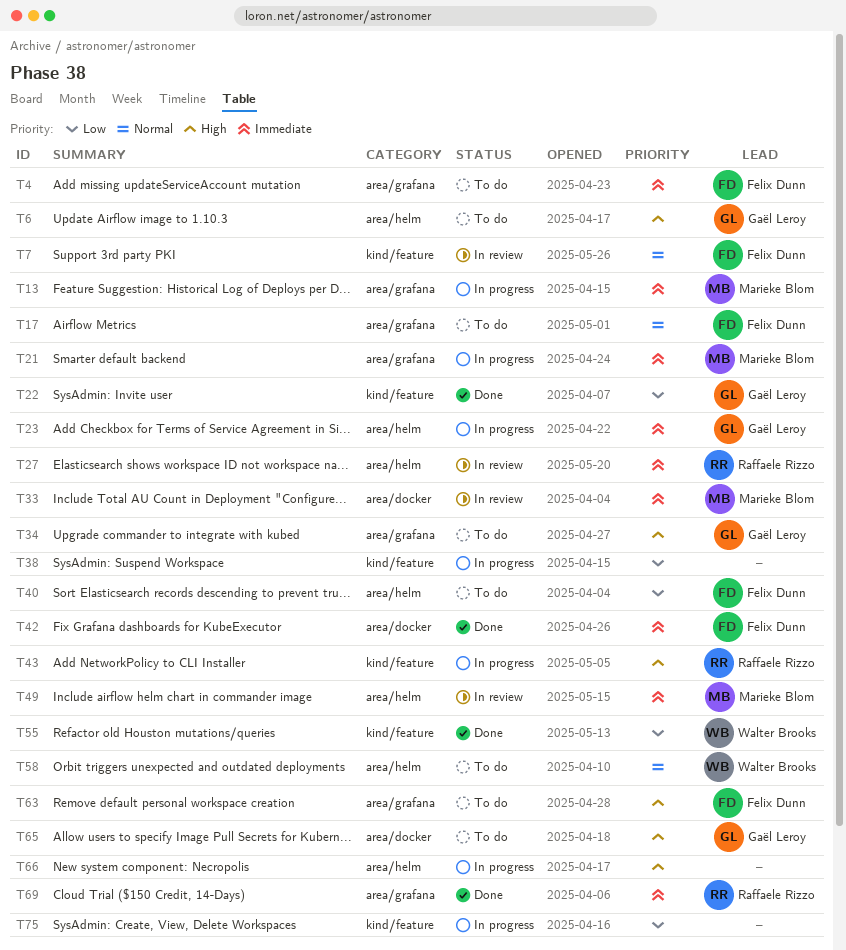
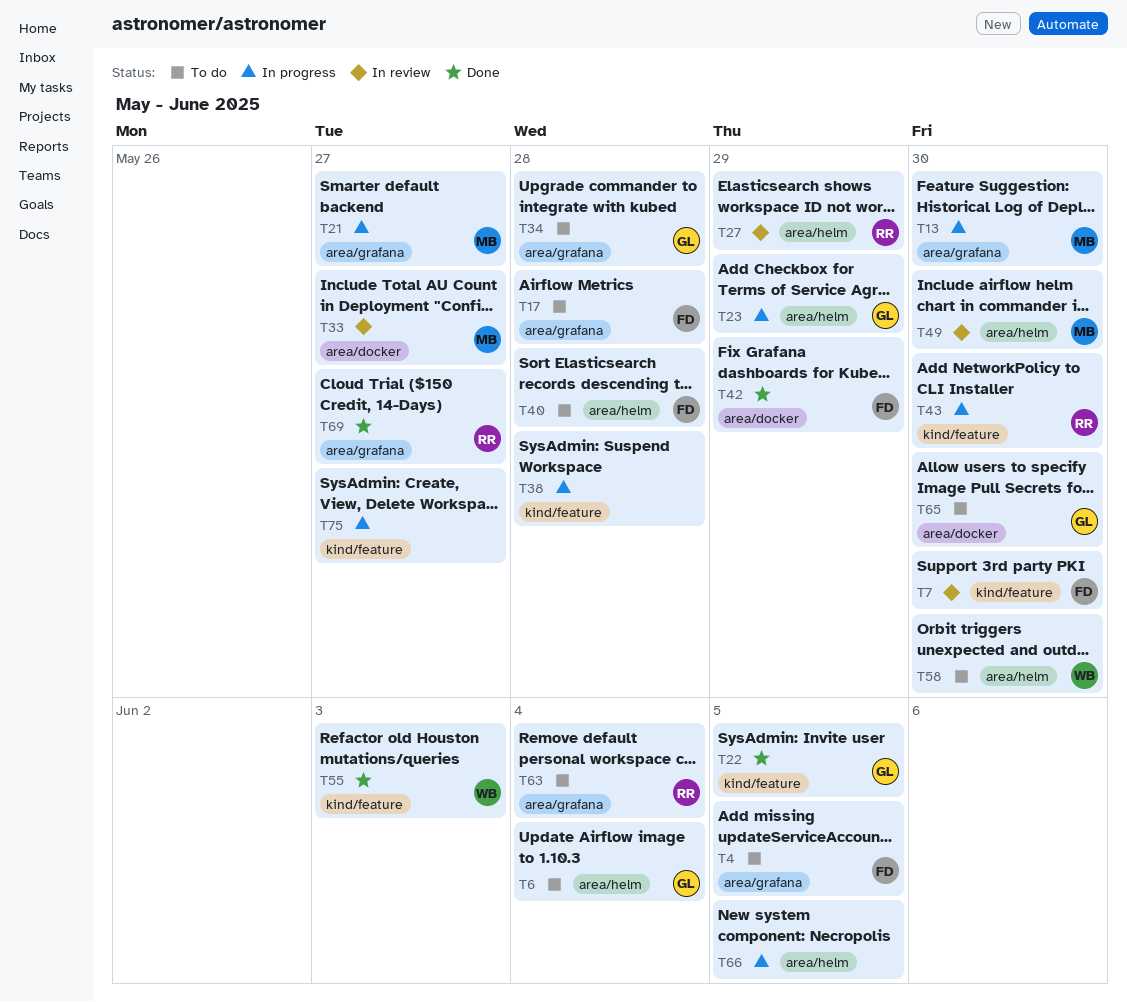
T63, owner: Felix Dunn -> Raffaele Rizzo

